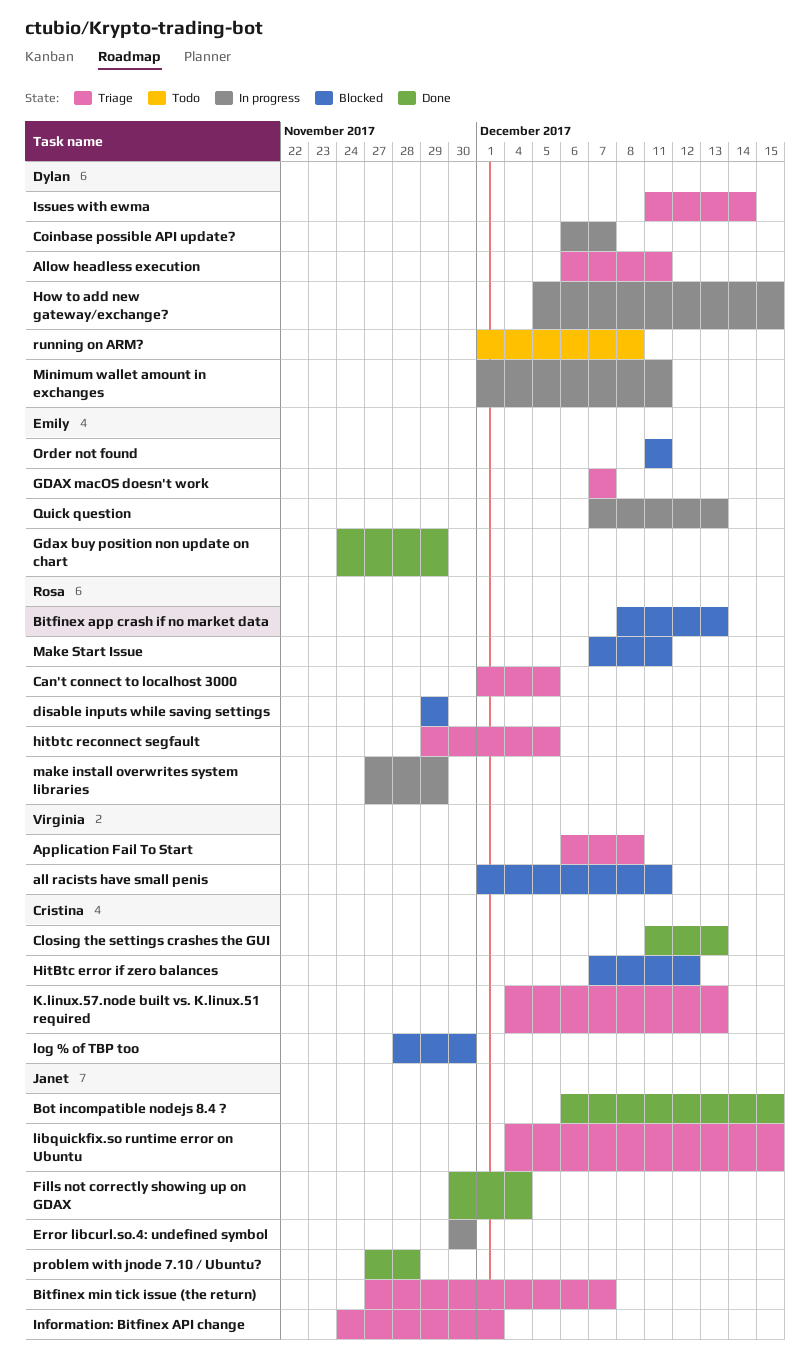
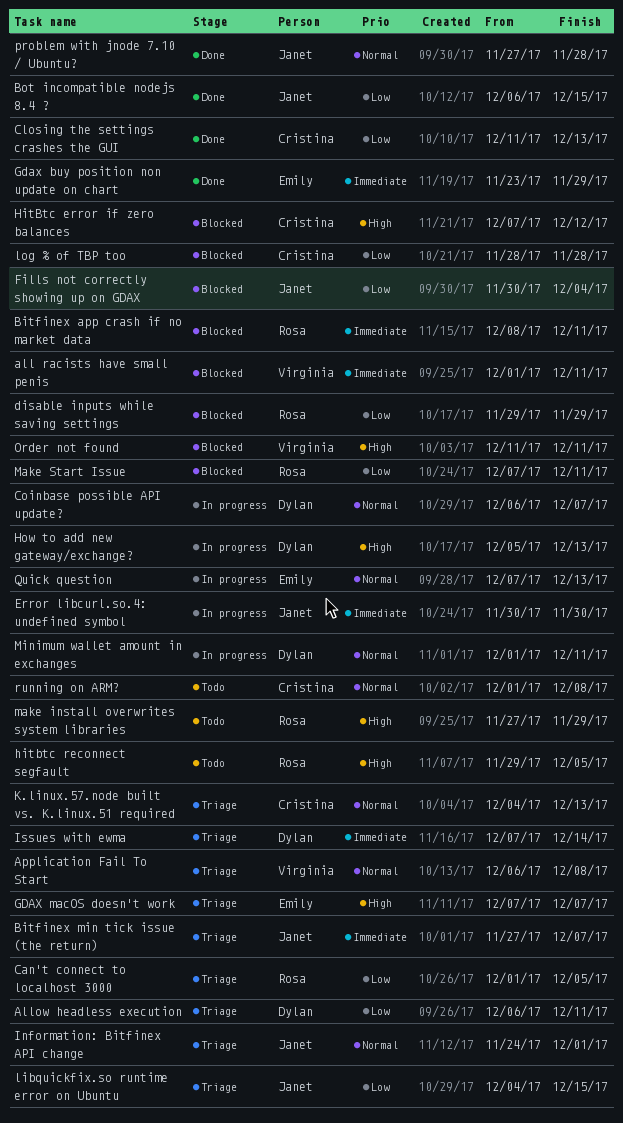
Bitfinex app crash if no market data, due: Dec 13 -> Dec 11
Fills not correctly showing up on GDAX, status: Done -> Blocked
Gdax buy position non update on chart, start: Nov 24 -> Nov 23
hitbtc reconnect segfault, status: Triage -> Todo
How to add new gateway/exchange?, due: Dec 15 -> Dec 13
Issues with ewma, start: Dec 11 -> Dec 7
log % of TBP too, due: Nov 30 -> Nov 28
make install overwrites system libraries, status: In progress -> Todo
Order not found, owner: Emily -> Virginia
running on ARM?, owner: Dylan -> Cristina

